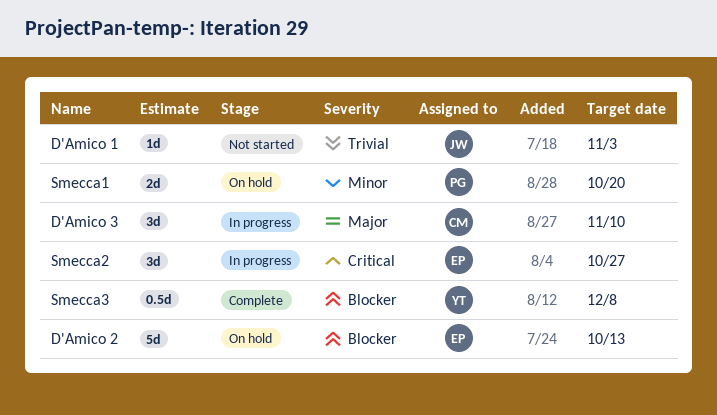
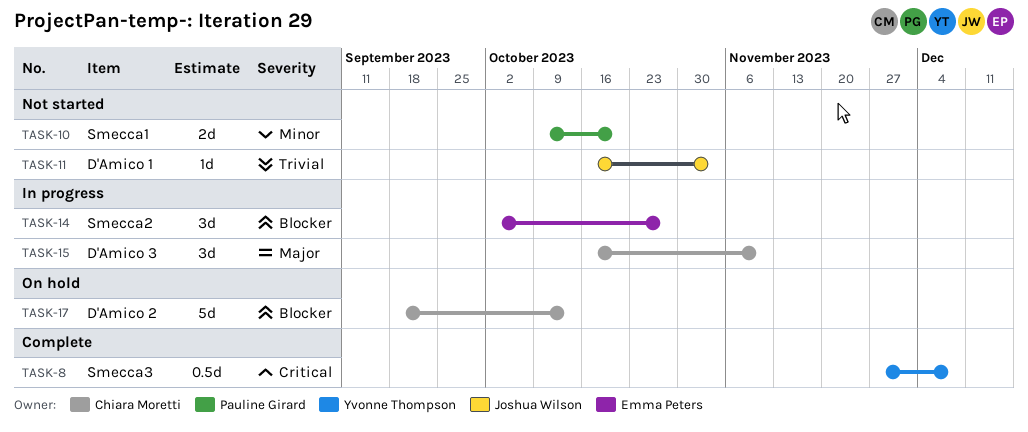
D'Amico 2, owner: Emma Peters -> Chiara Moretti
Smecca1, status: On hold -> Not started
Smecca2, priority: Critical -> Blocker
Smecca3, priority: Blocker -> Critical

